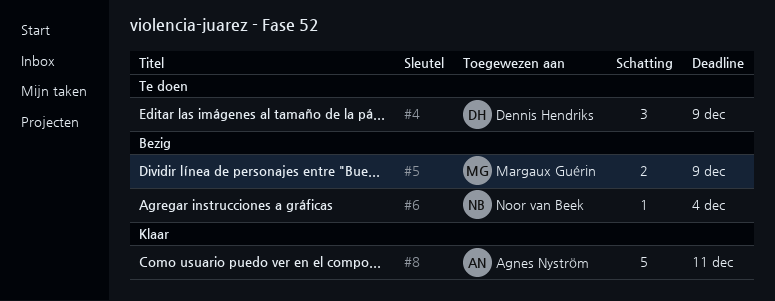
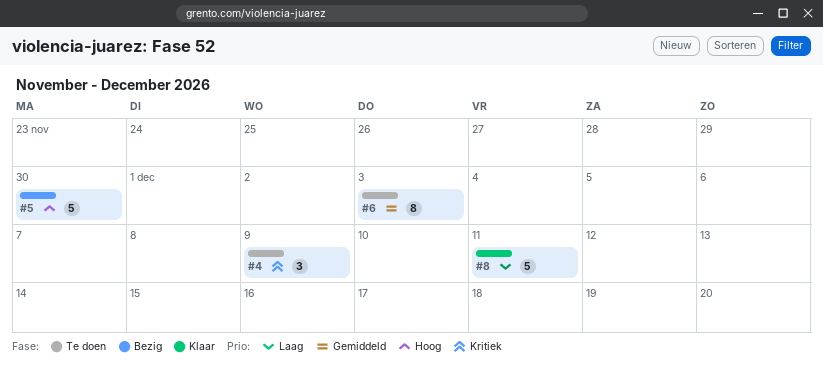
#5, estimate: 2 -> 5
#5, due: Dec 9 -> Nov 30
#6, status: Bezig -> Te doen
#6, estimate: 1 -> 8
#6, due: Dec 4 -> Dec 3

